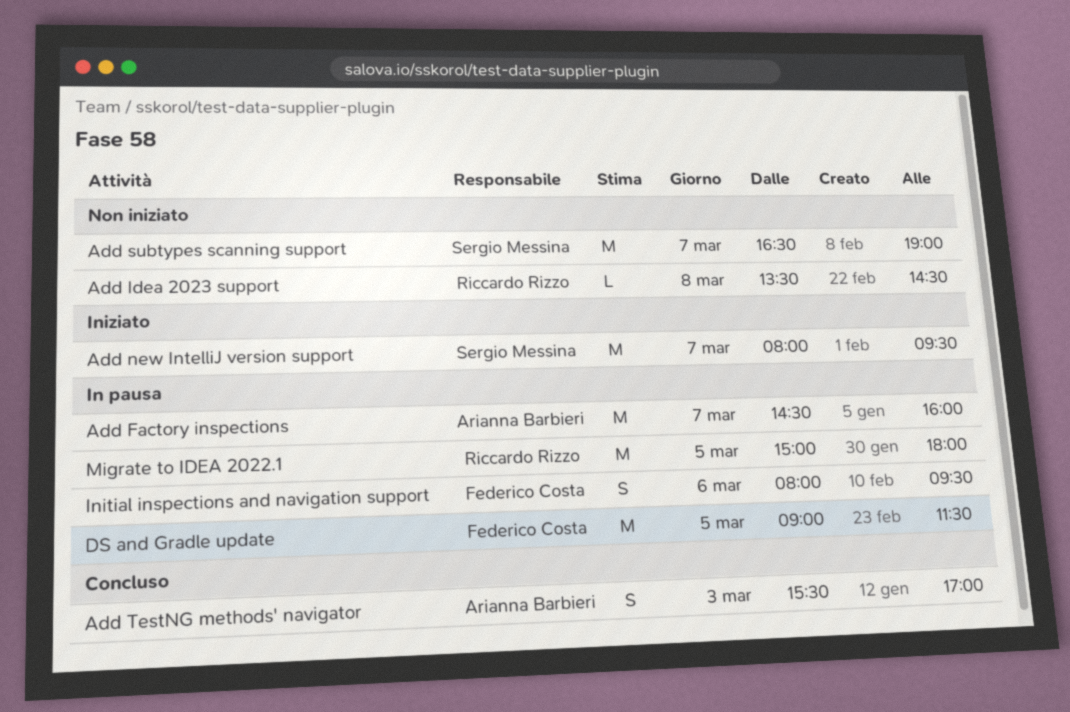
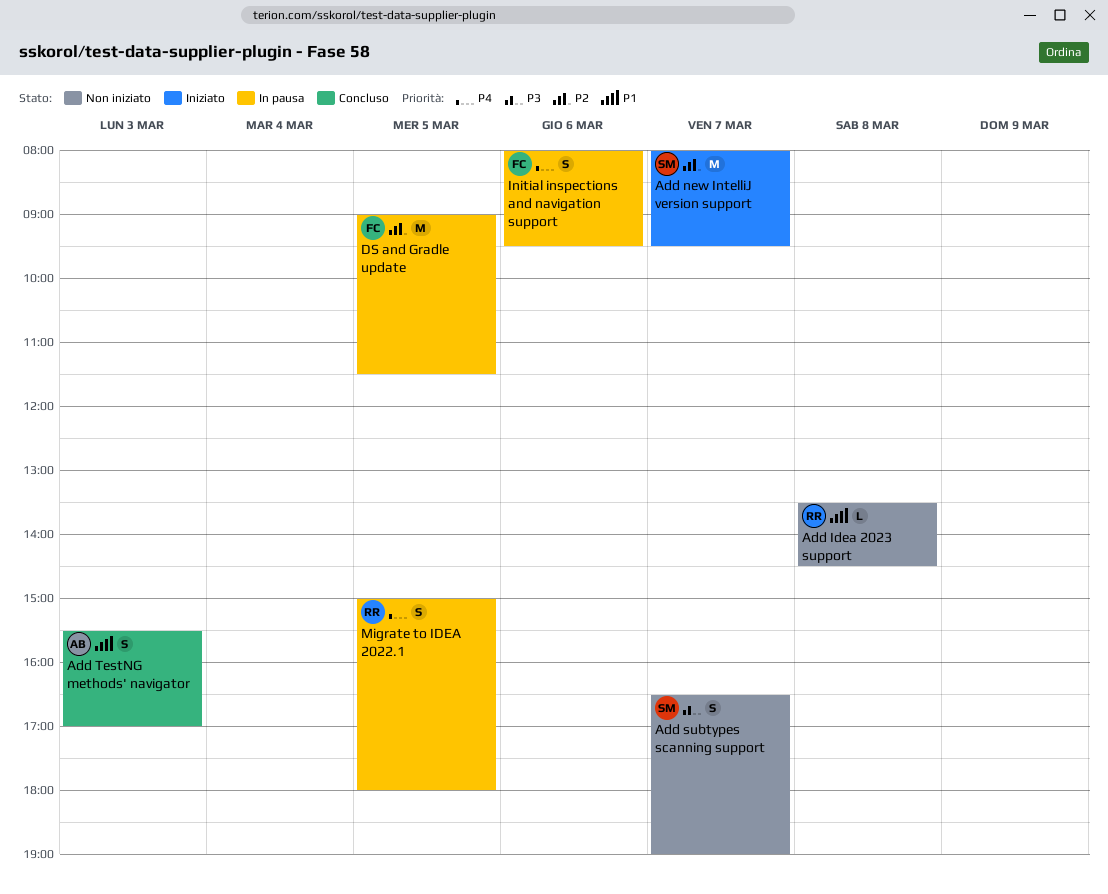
Add Factory inspections: present -> none
Add subtypes scanning support, estimate: M -> S
Migrate to IDEA 2022.1, estimate: M -> S

